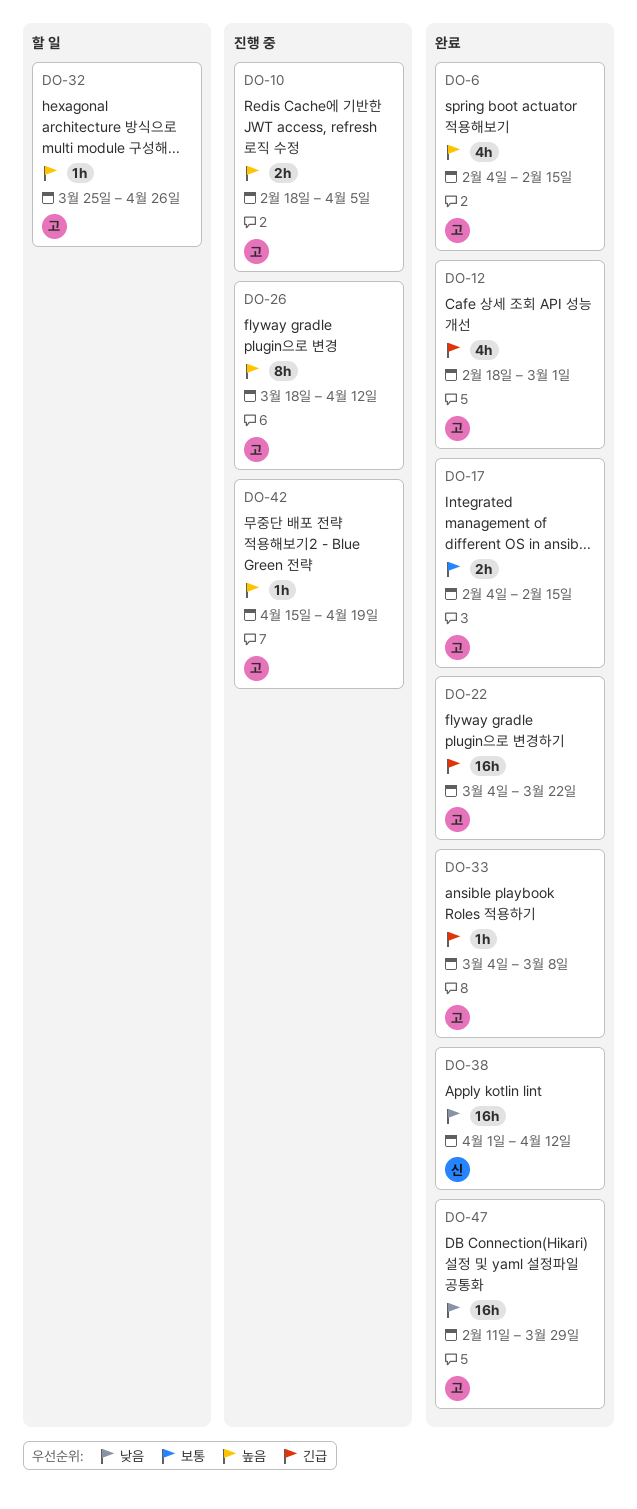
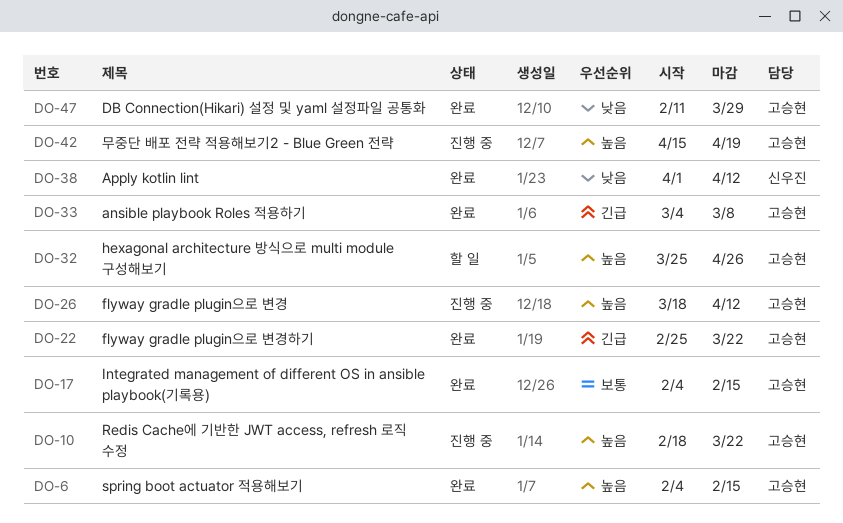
DO-10, due: Apr 5 -> Mar 22
DO-12: present -> none
DO-22, start: Mar 4 -> Feb 25

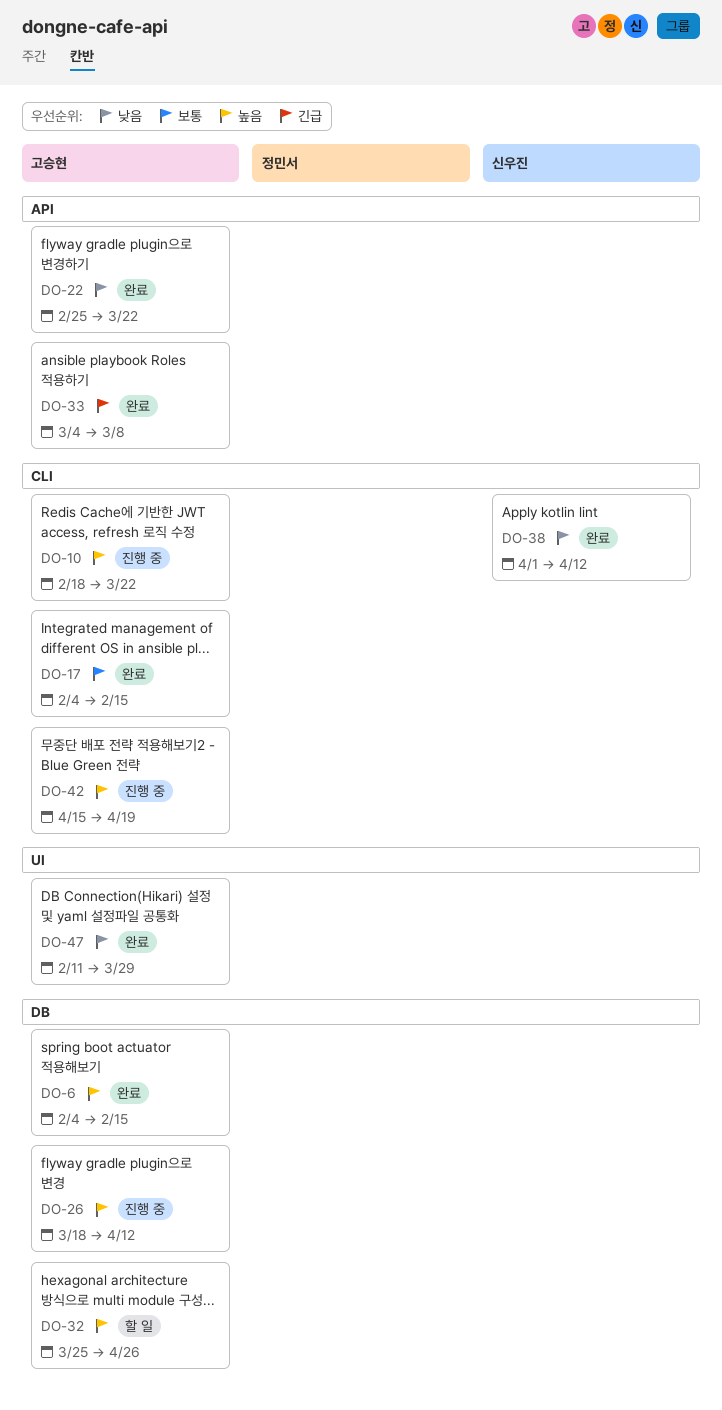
DO-22, priority: 긴급 -> 낮음

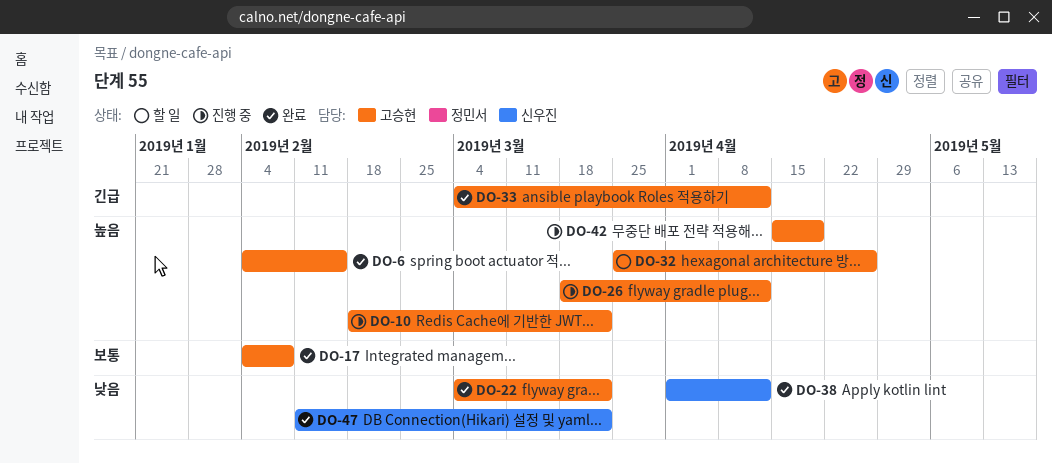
DO-17, due: Feb 15 -> Feb 8
DO-22, start: Feb 25 -> Mar 4
DO-33, due: Mar 8 -> Apr 12
DO-47, owner: 고승현 -> 신우진
DO-47, due: Mar 29 -> Mar 22

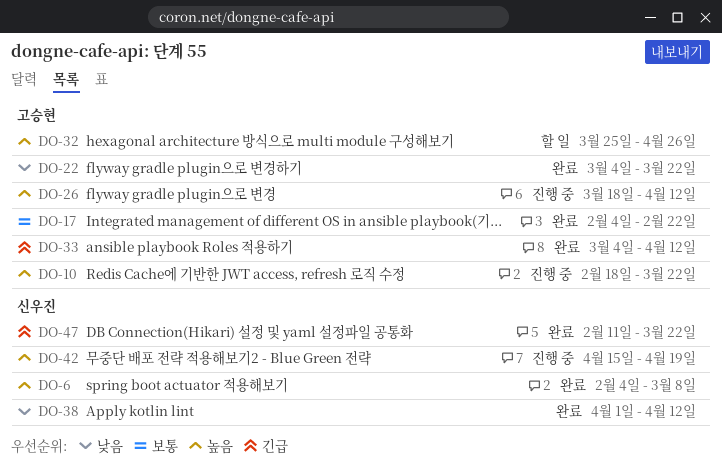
DO-6, owner: 고승현 -> 신우진
DO-6, due: Feb 15 -> Mar 8
DO-17, due: Feb 8 -> Feb 22
DO-42, owner: 고승현 -> 신우진
DO-47, priority: 낮음 -> 긴급

